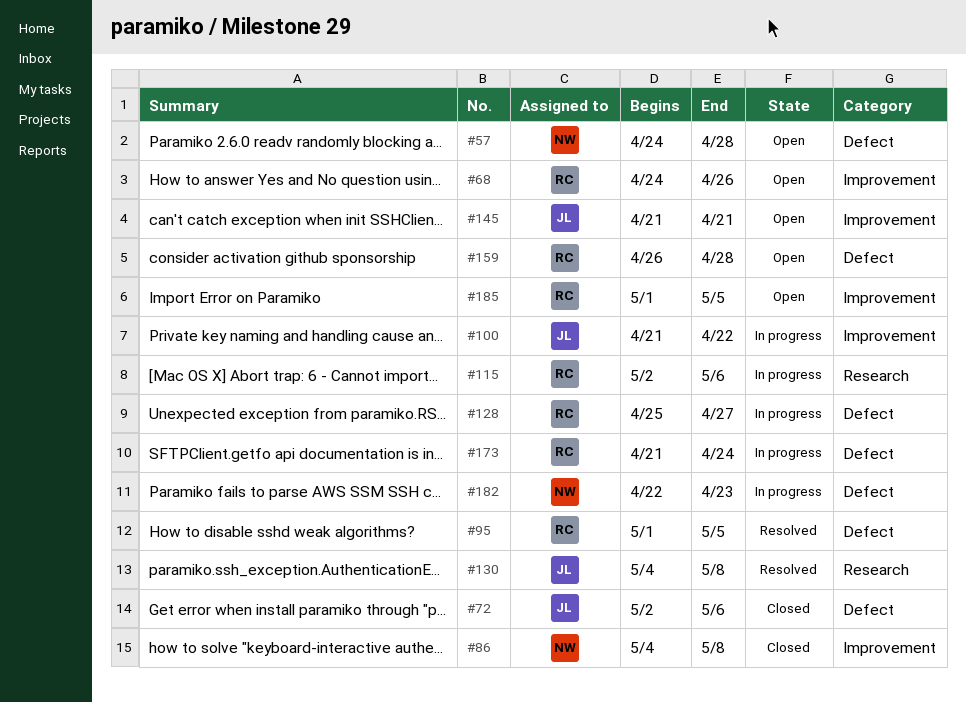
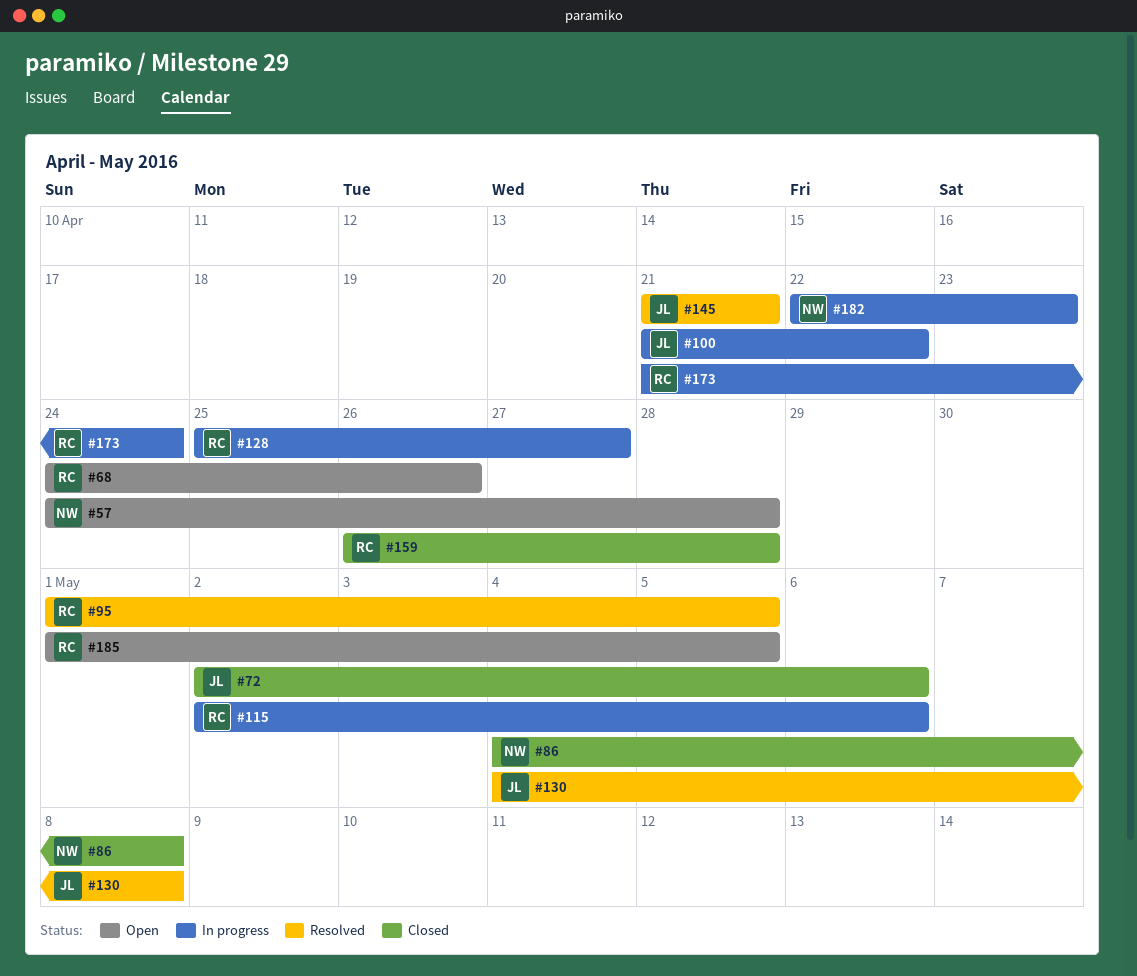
#145, status: Open -> Resolved
#159, status: Open -> Closed

